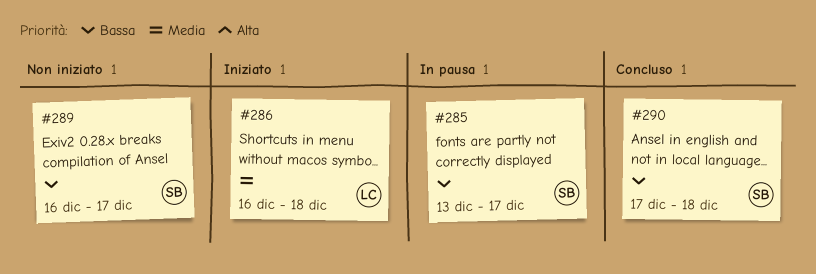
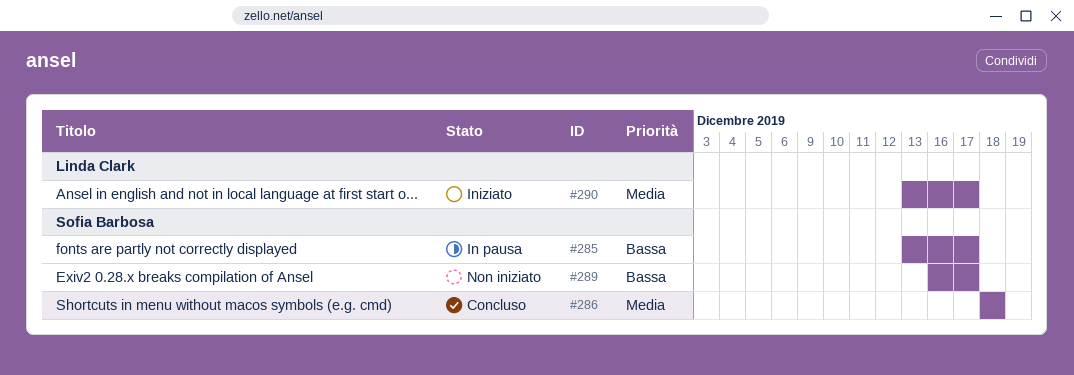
#286, status: Iniziato -> Concluso
#286, owner: Linda Clark -> Sofia Barbosa
#286, start: Dec 16 -> Dec 18
#290, status: Concluso -> Iniziato
#290, owner: Sofia Barbosa -> Linda Clark
#290, priority: Bassa -> Media
#290, start: Dec 17 -> Dec 13
#290, due: Dec 18 -> Dec 17

